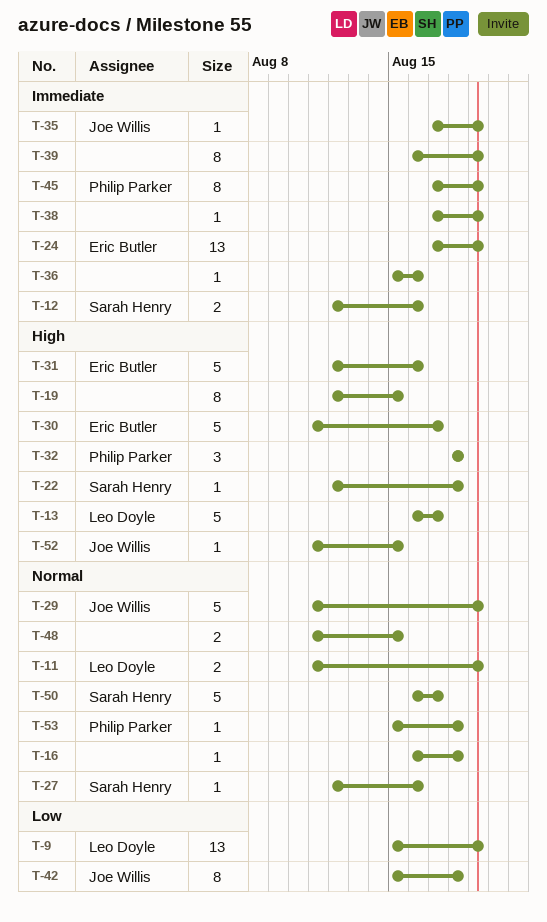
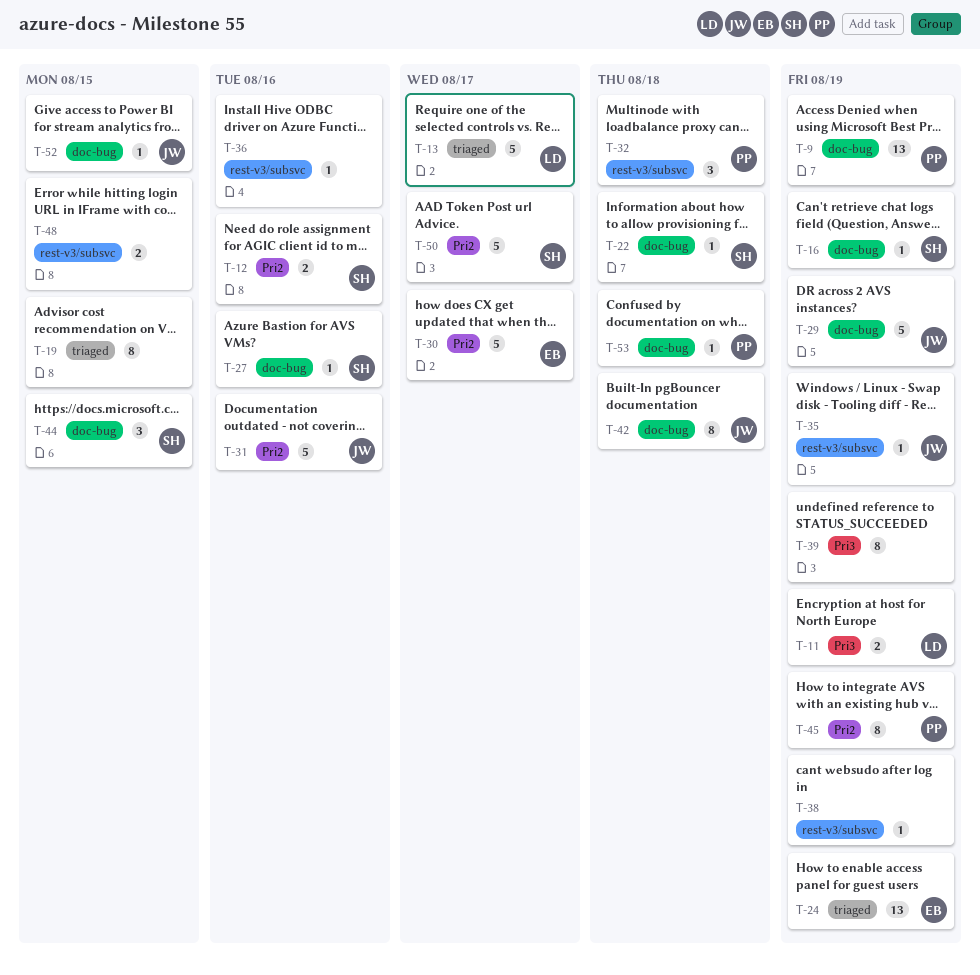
T-9, owner: Leo Doyle -> Philip Parker
T-16, owner: none -> Sarah Henry
T-16, due: Aug 18 -> Aug 19
T-31, owner: Eric Butler -> Joe Willis
T-44: none -> present

